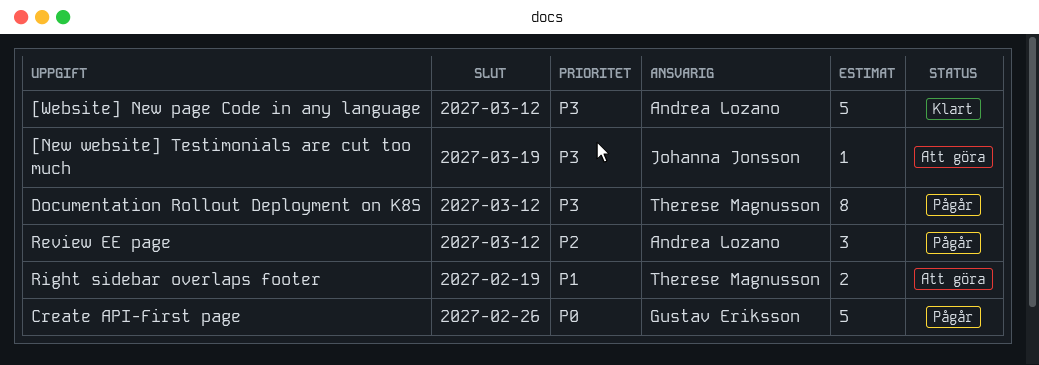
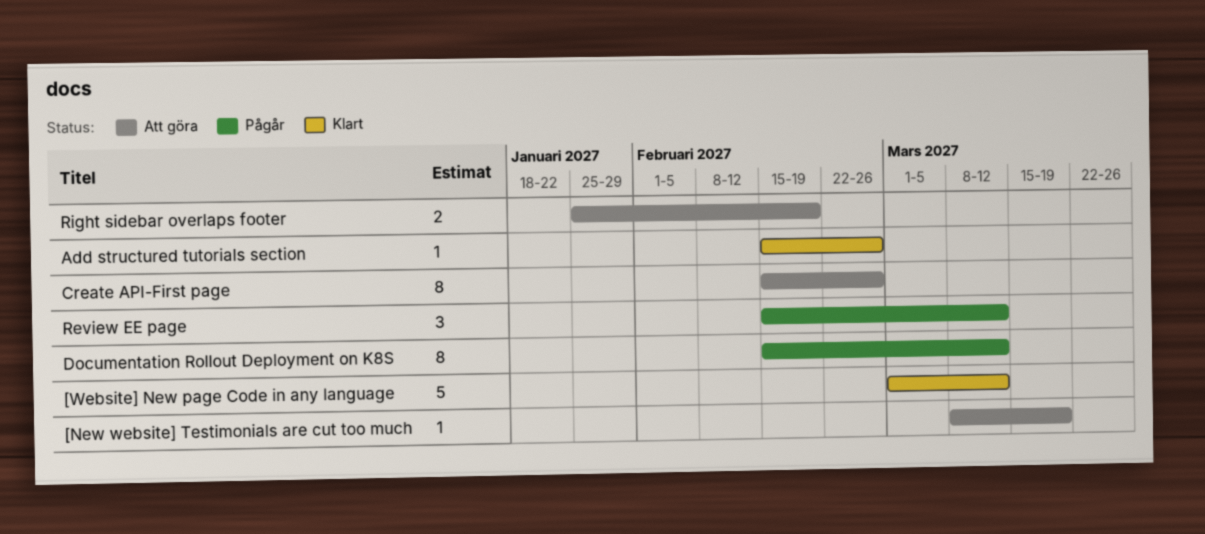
Add structured tutorials section: none -> present
Create API-First page, status: Pågår -> Att göra
Create API-First page, estimate: 5 -> 8

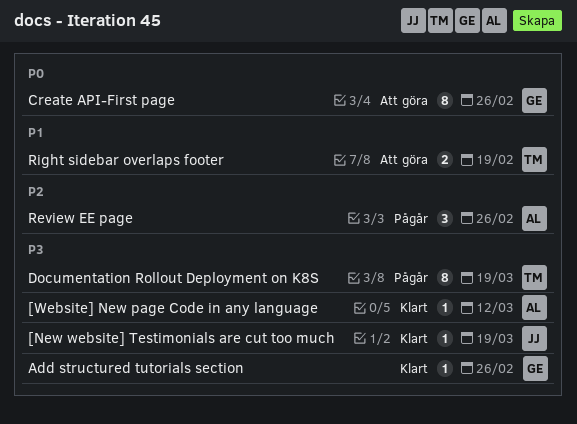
[New website] Testimonials are cut too much, status: Att göra -> Klart
[Website] New page Code in any language, estimate: 5 -> 1
Documentation Rollout Deployment on K8S, due: Mar 12 -> Mar 19
Review EE page, due: Mar 12 -> Feb 26

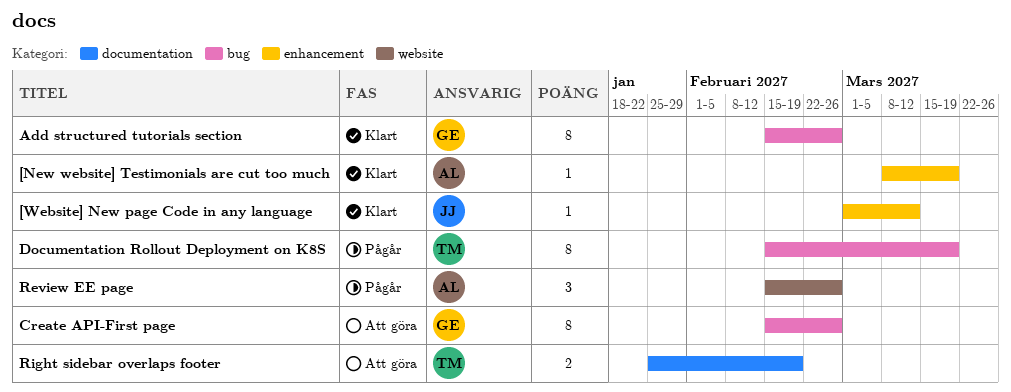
[New website] Testimonials are cut too much, owner: JJ -> AL
[Website] New page Code in any language, owner: AL -> JJ
Add structured tutorials section, estimate: 1 -> 8

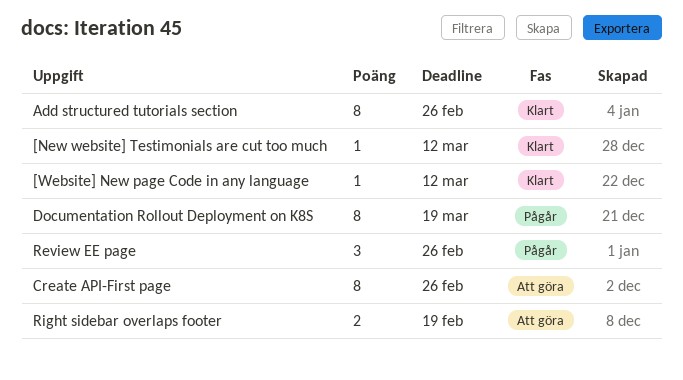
[New website] Testimonials are cut too much, due: Mar 19 -> Mar 12

